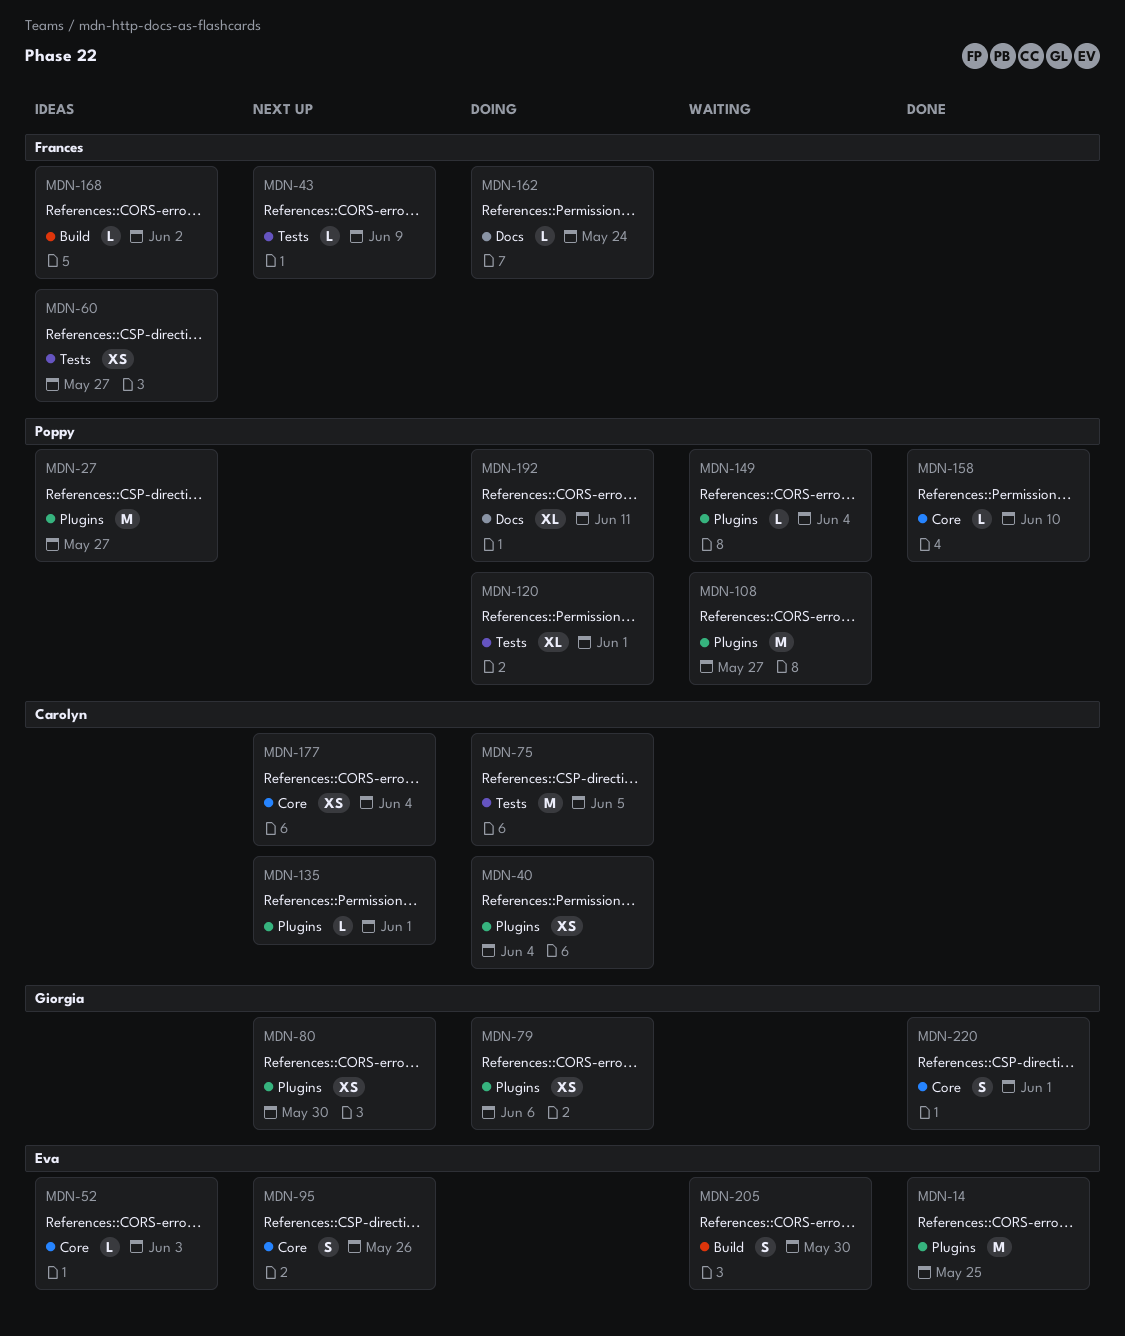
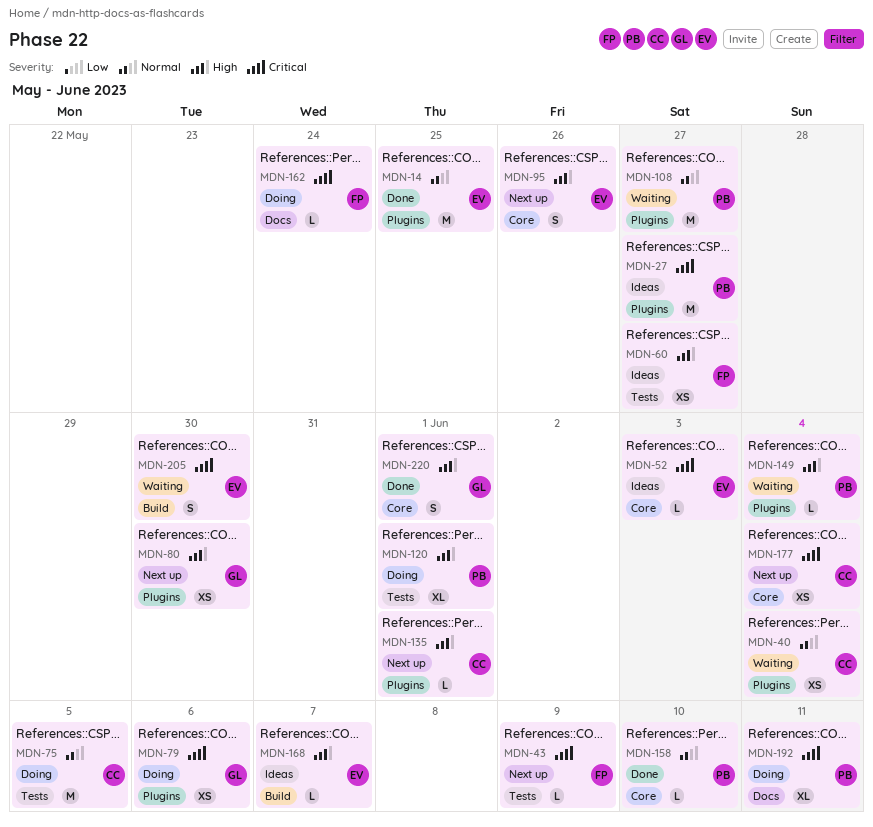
MDN-40, status: Doing -> Waiting
MDN-168, owner: Frances -> Eva
MDN-168, due: Jun 2 -> Jun 7

